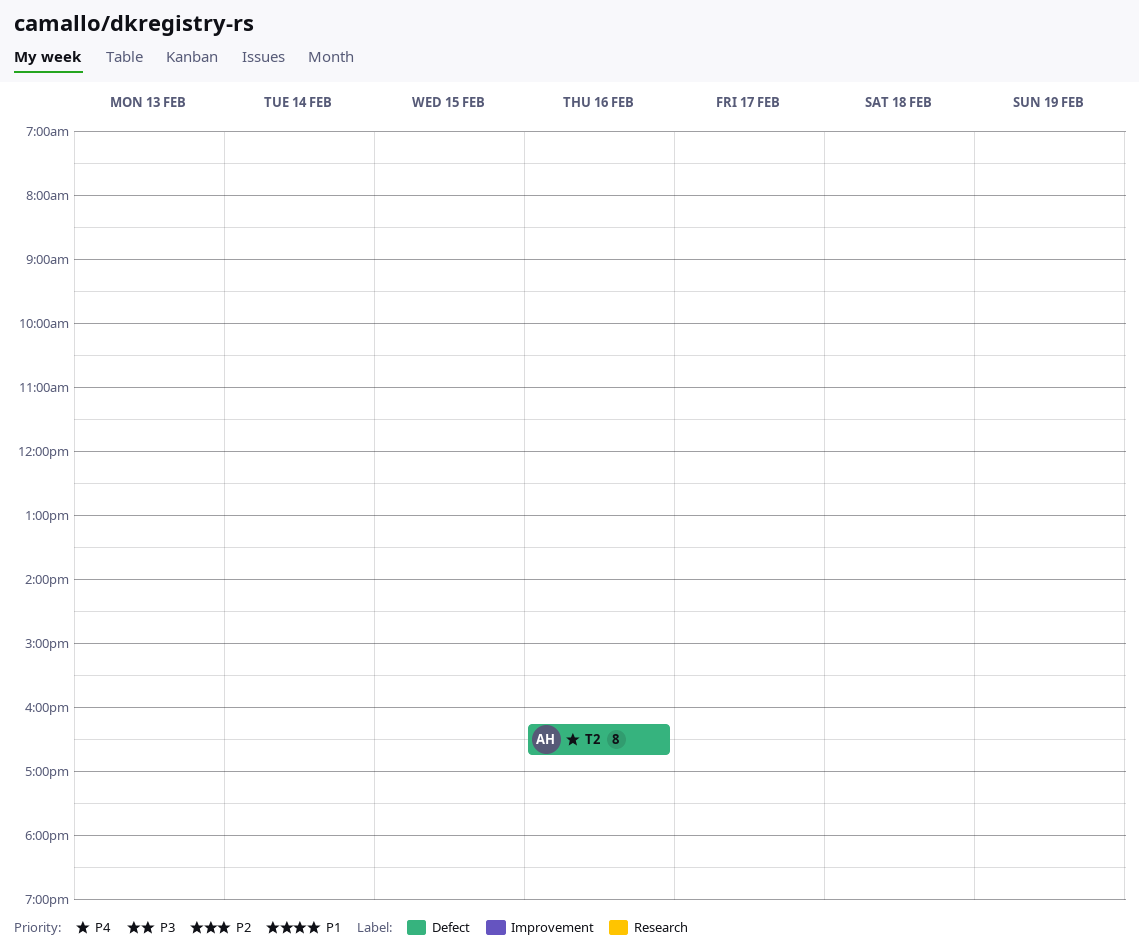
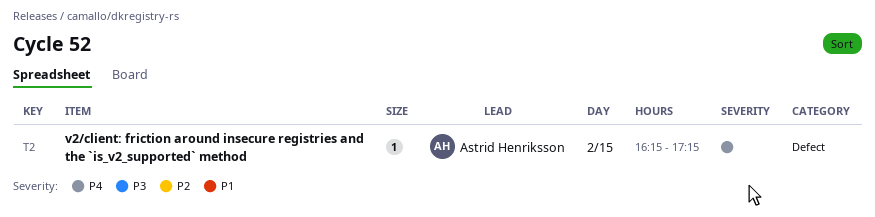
T2, estimate: 8 -> 1
T2, day: Feb 16 -> Feb 15
T2, ends: 16:45 -> 17:15

